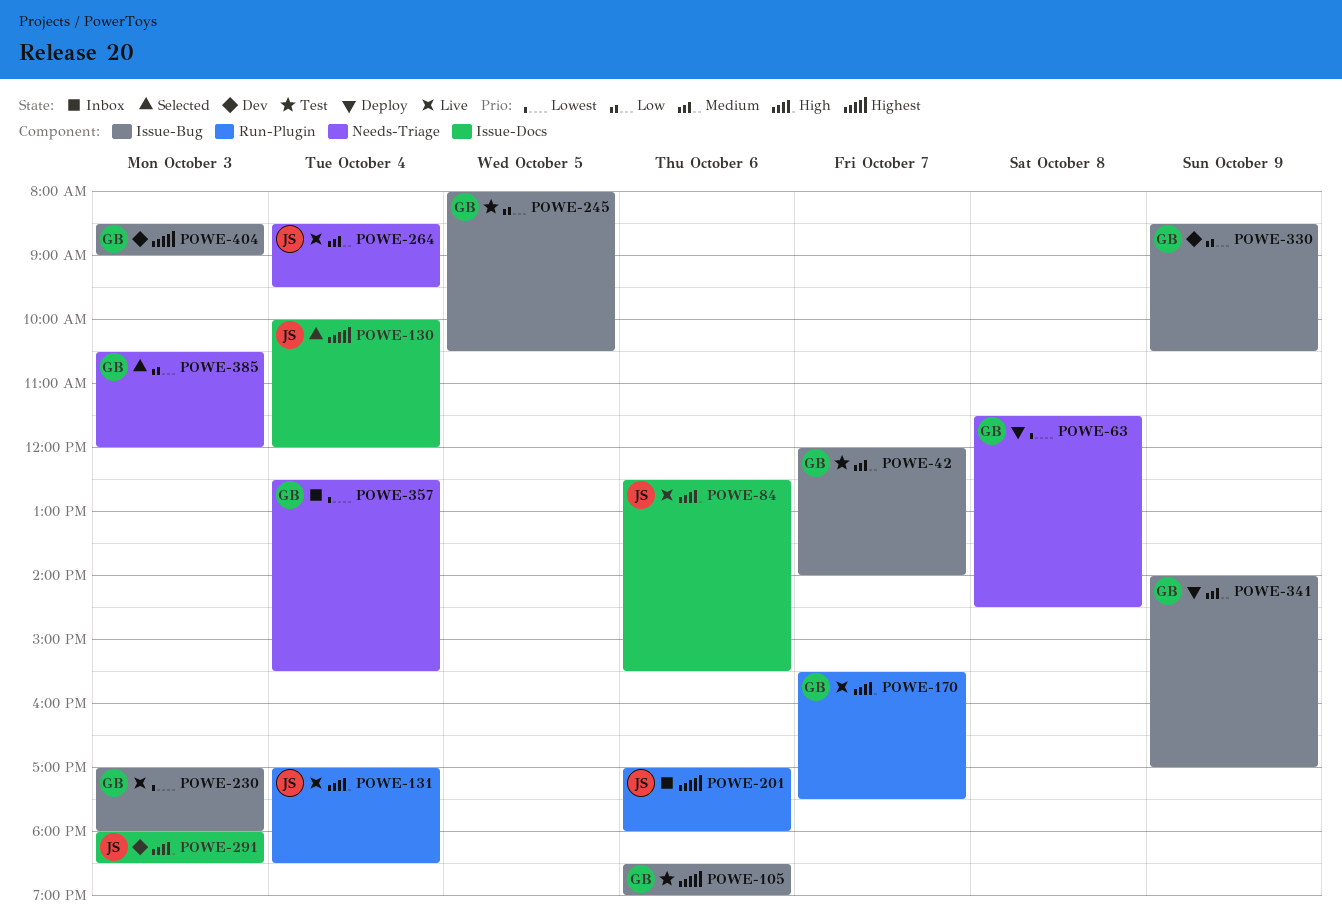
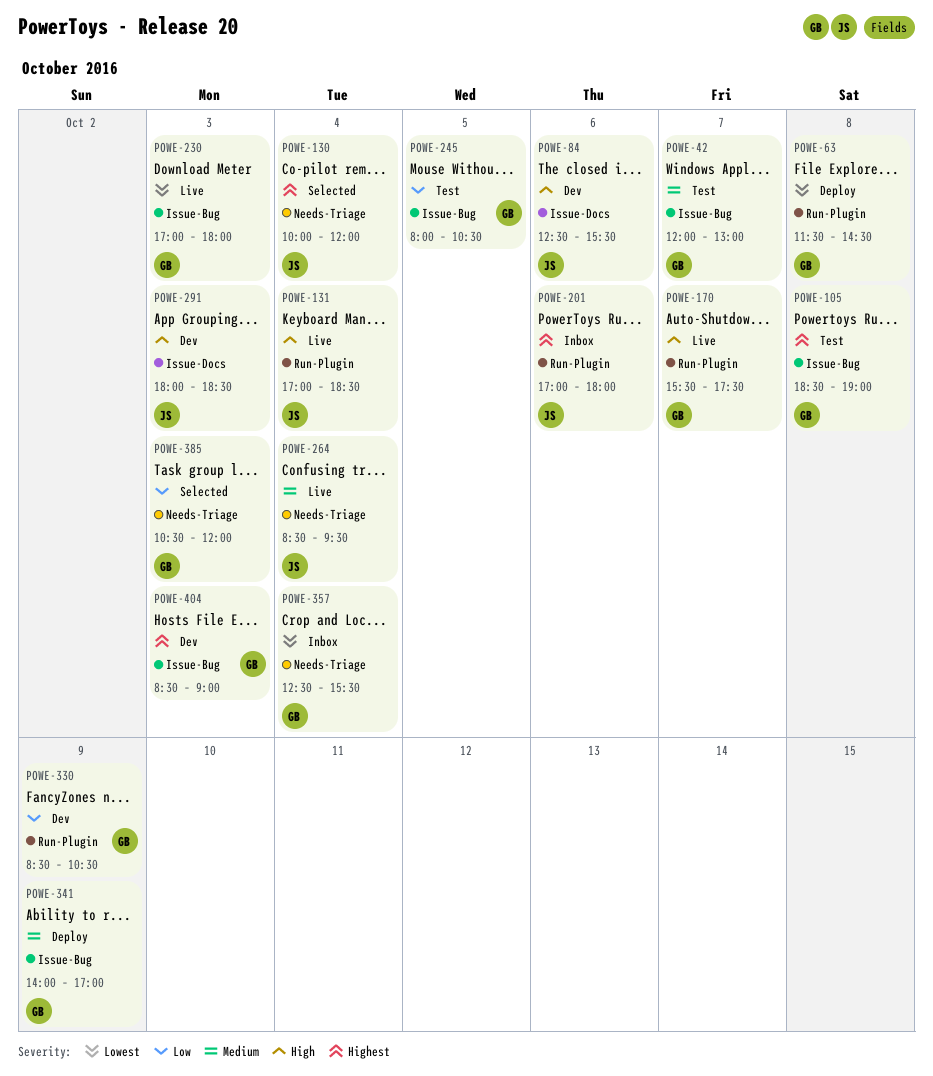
POWE-42, ends: 14:00 -> 13:00
POWE-63, label: Needs-Triage -> Run-Plugin
POWE-84, status: Live -> Dev
POWE-105, day: Oct 6 -> Oct 8
POWE-130, label: Issue-Docs -> Needs-Triage
POWE-330, label: Issue-Bug -> Run-Plugin

